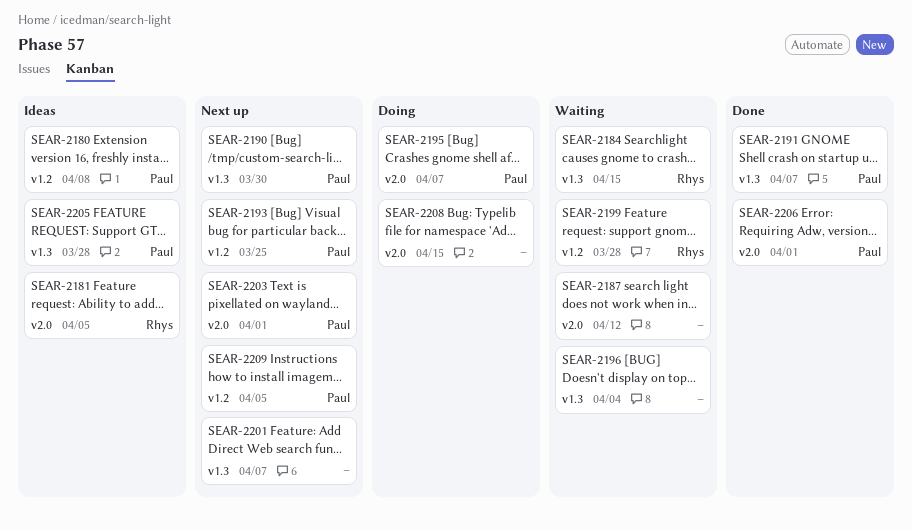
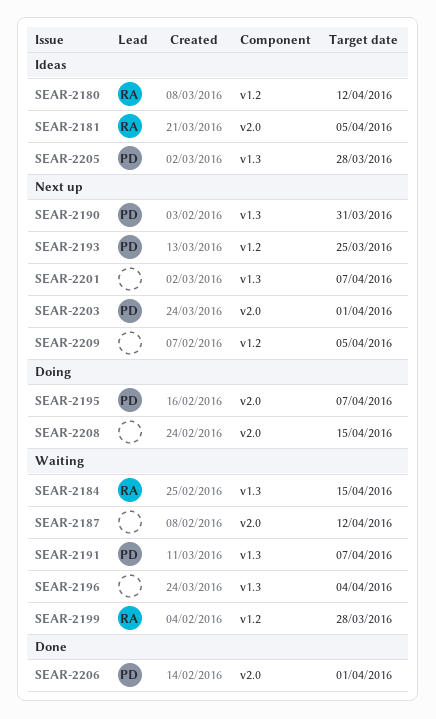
SEAR-2180, owner: Paul -> Rhys
SEAR-2180, due: Apr 8 -> Apr 12
SEAR-2190, due: Mar 30 -> Mar 31
SEAR-2191, status: Done -> Waiting
SEAR-2209, owner: Paul -> none

